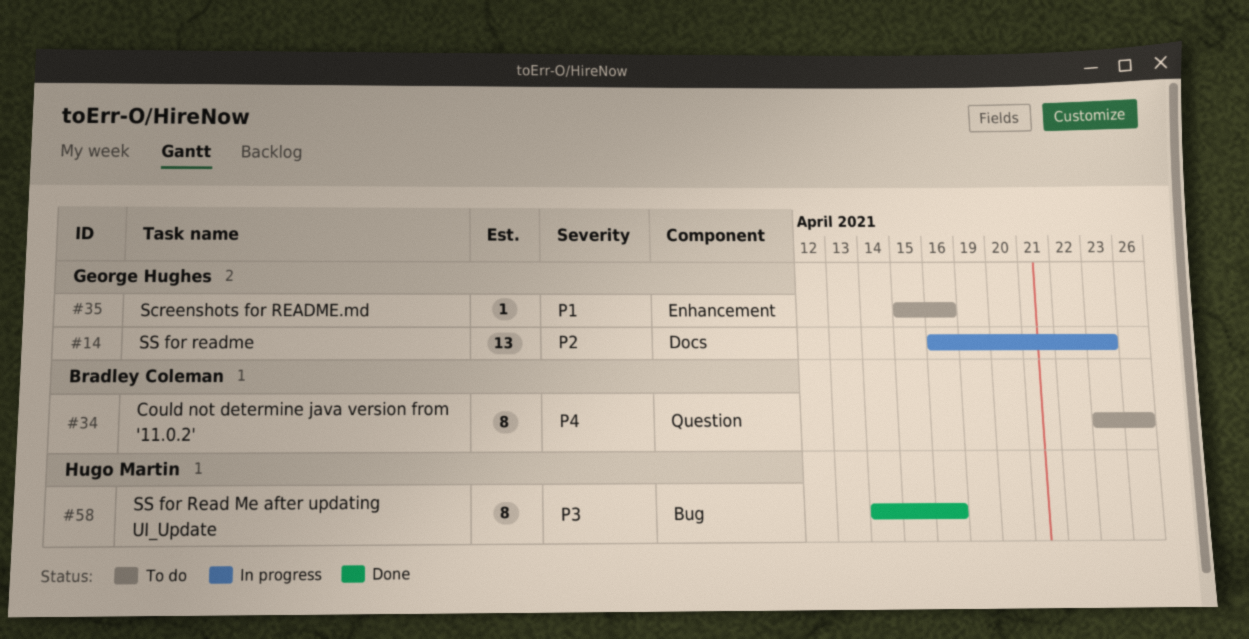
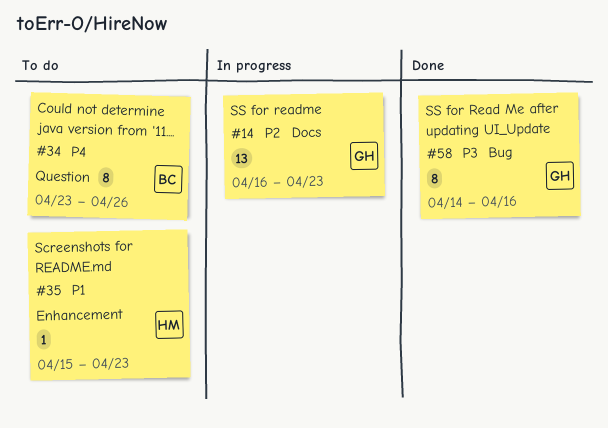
#35, owner: George Hughes -> Hugo Martin
#35, due: Apr 16 -> Apr 23
#58, owner: Hugo Martin -> George Hughes

